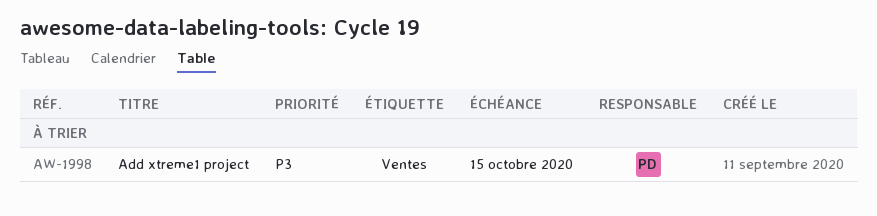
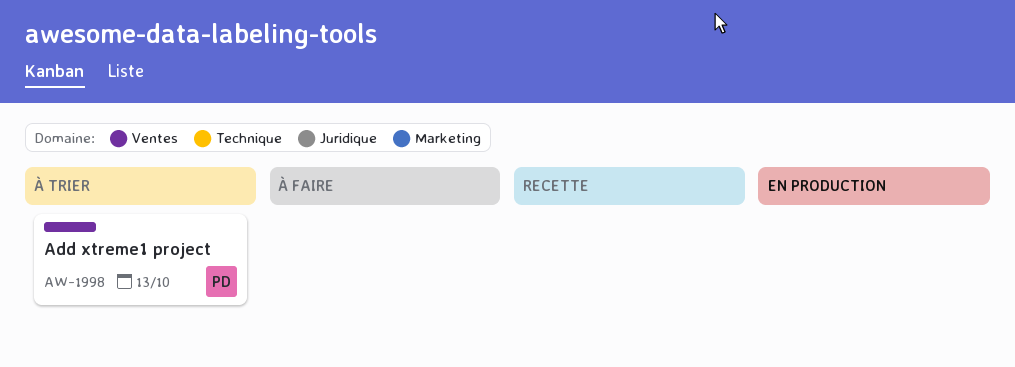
AW-1998, due: Oct 15 -> Oct 13

